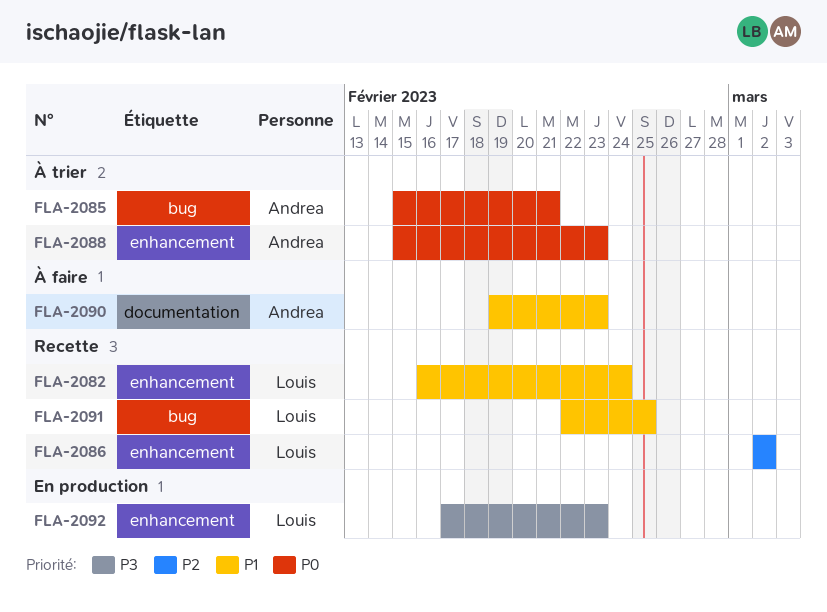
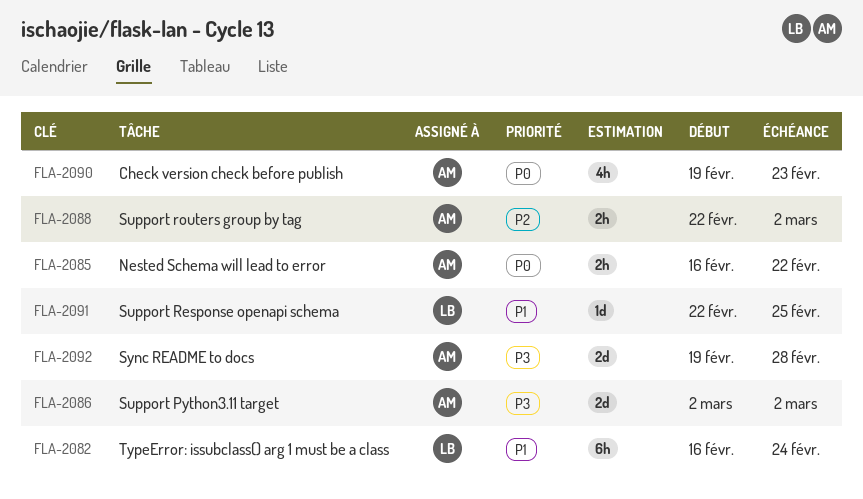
FLA-2085, start: Feb 15 -> Feb 16
FLA-2085, due: Feb 21 -> Feb 22
FLA-2086, owner: Louis -> Andrea
FLA-2086, priority: P2 -> P3
FLA-2088, priority: P0 -> P2
FLA-2088, start: Feb 15 -> Feb 22
FLA-2088, due: Feb 23 -> Mar 2
FLA-2090, priority: P1 -> P0
FLA-2092, owner: Louis -> Andrea
FLA-2092, start: Feb 17 -> Feb 19
FLA-2092, due: Feb 23 -> Feb 28

